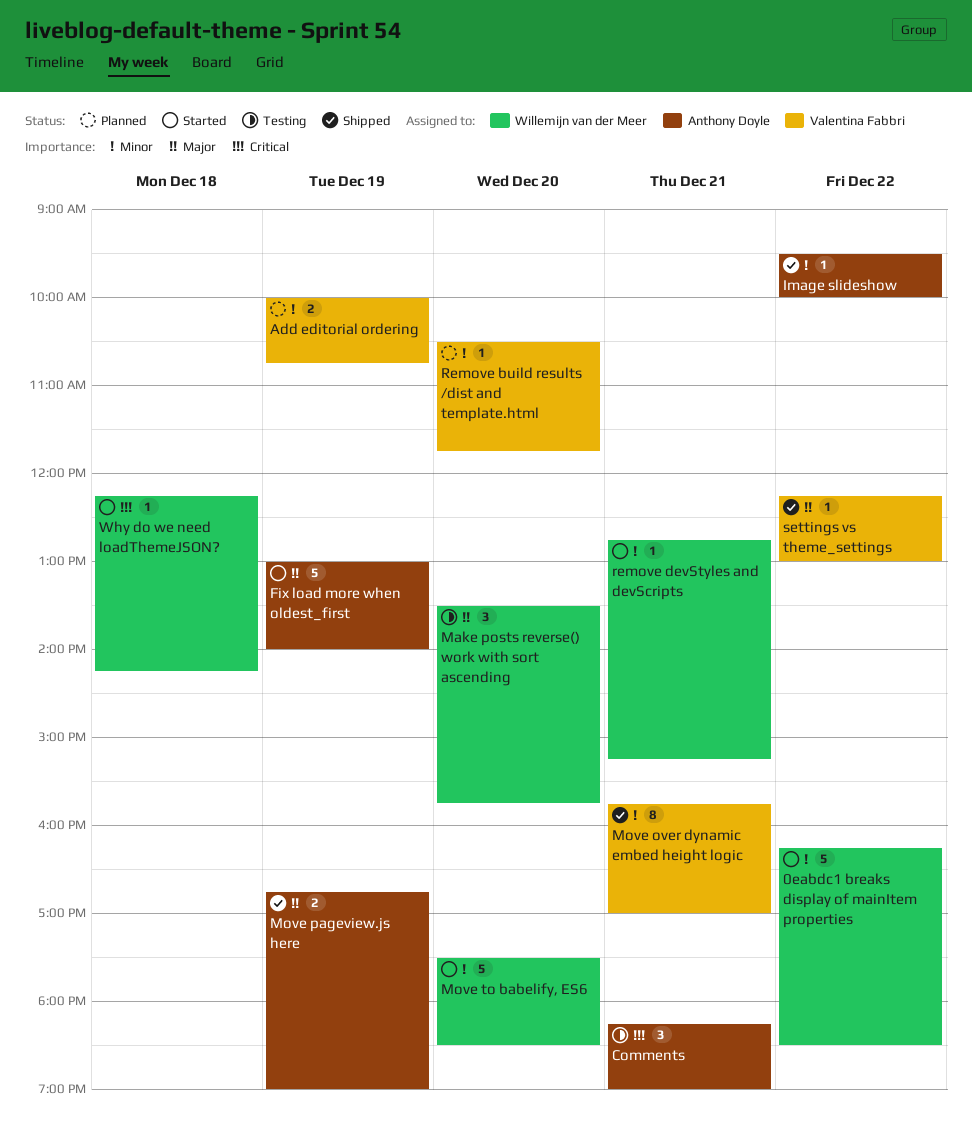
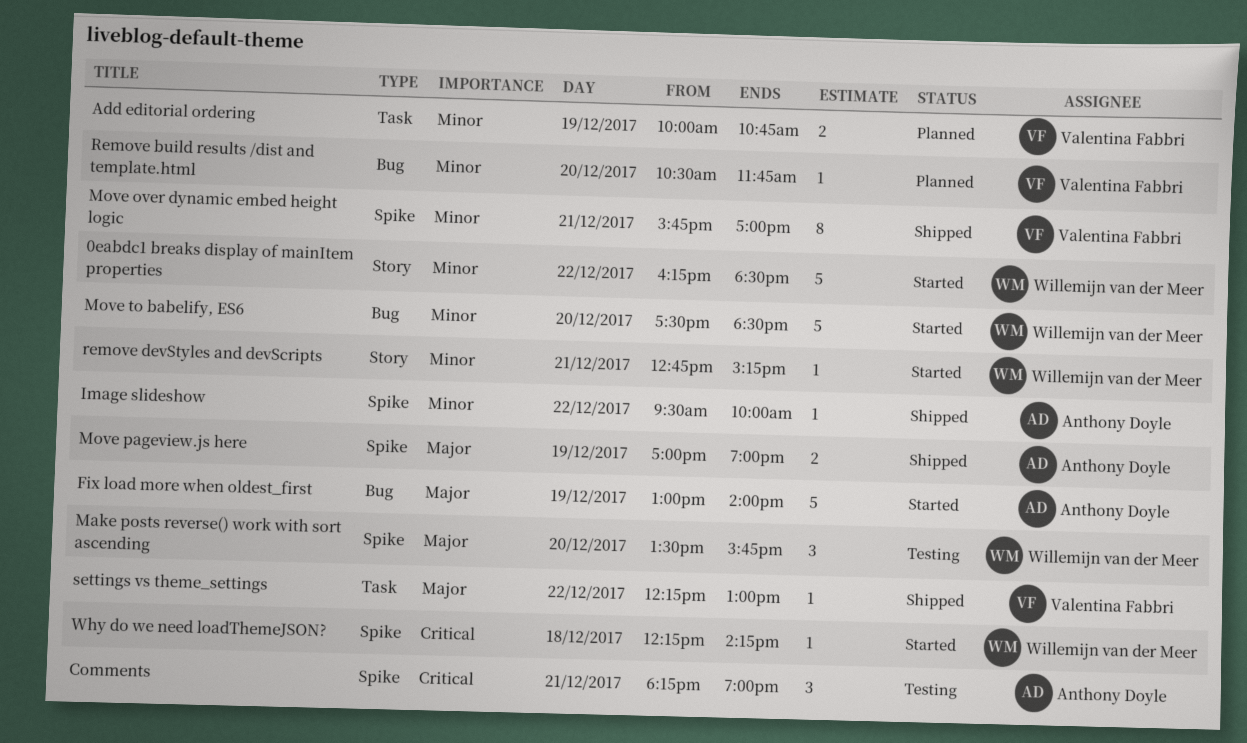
Move pageview.js here, begins: 16:45 -> 17:00

